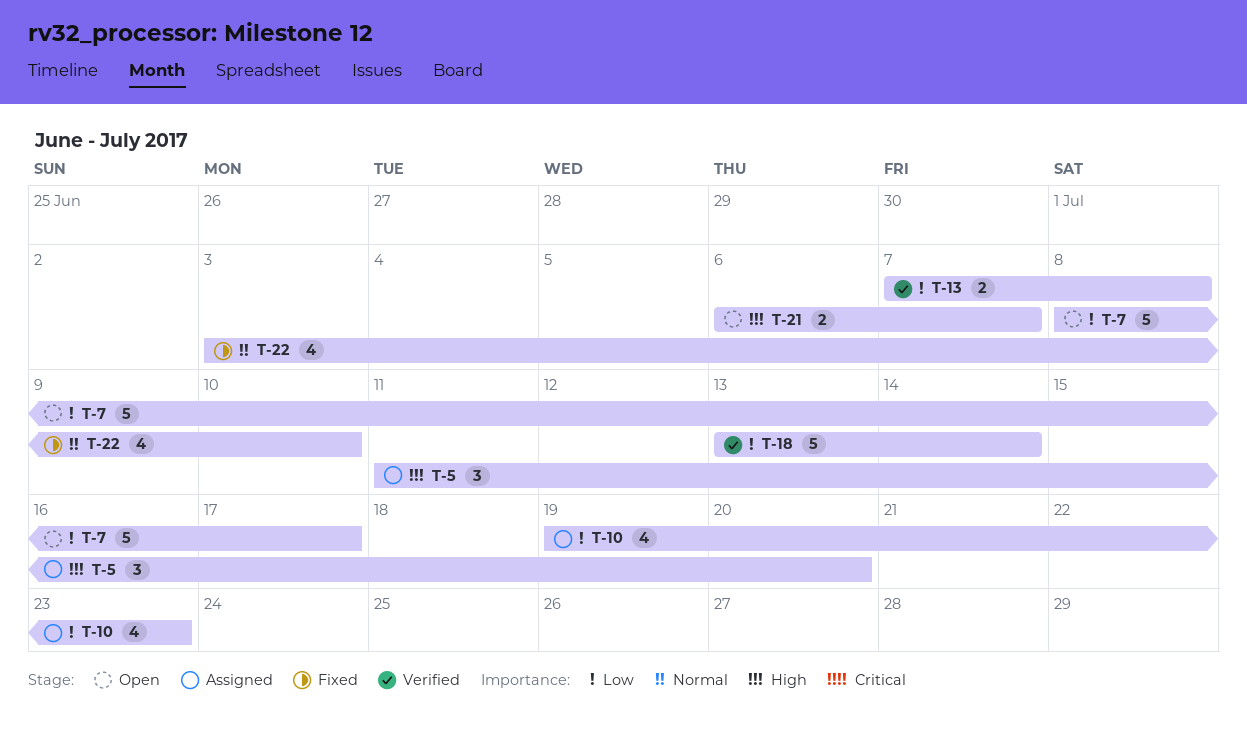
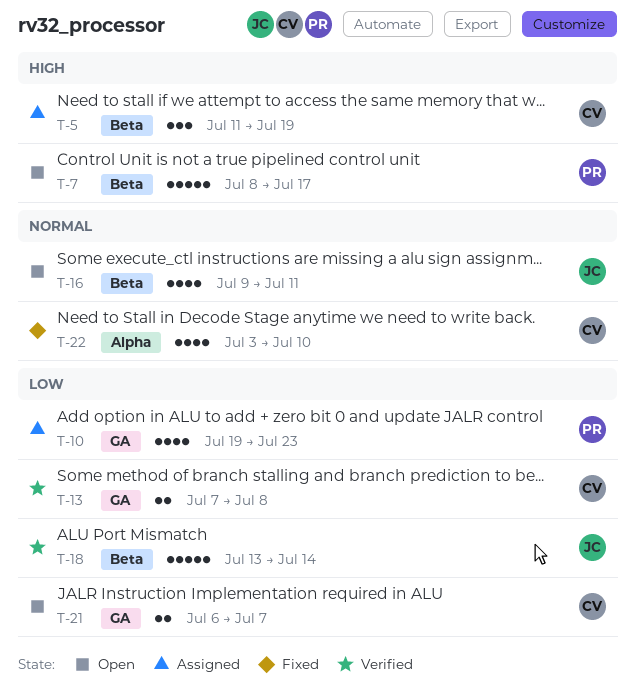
T-5, due: Jul 20 -> Jul 19
T-7, priority: Low -> High
T-16: none -> present
T-21, priority: High -> Low

